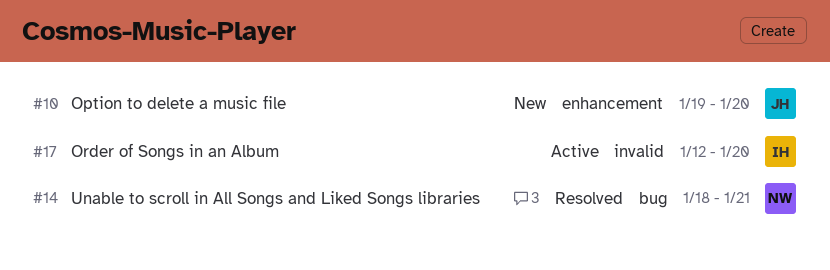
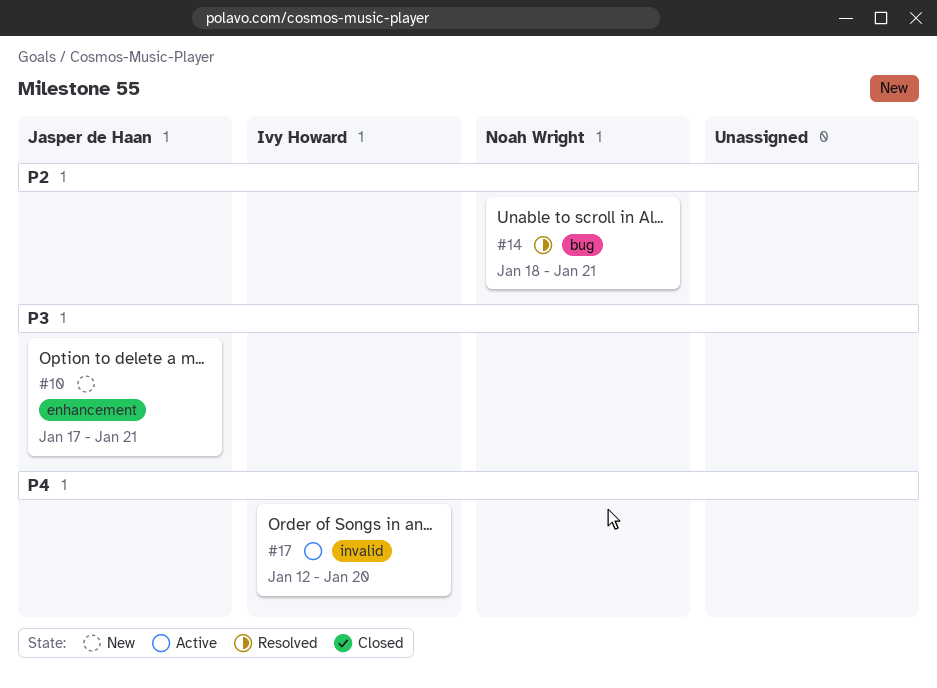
#10, start: Jan 19 -> Jan 17
#10, due: Jan 20 -> Jan 21

